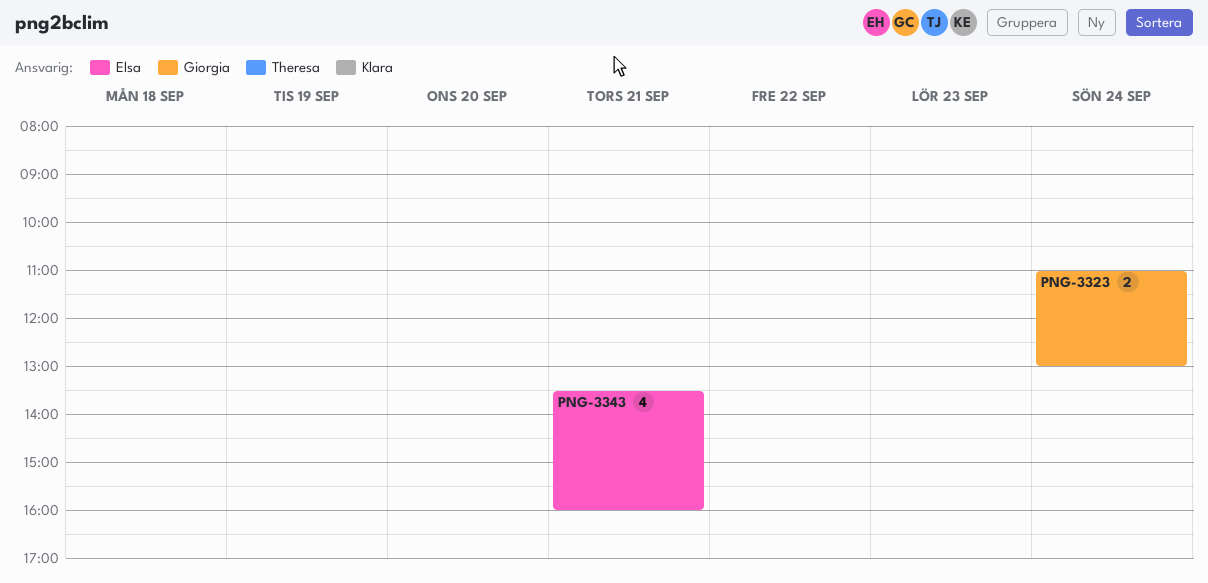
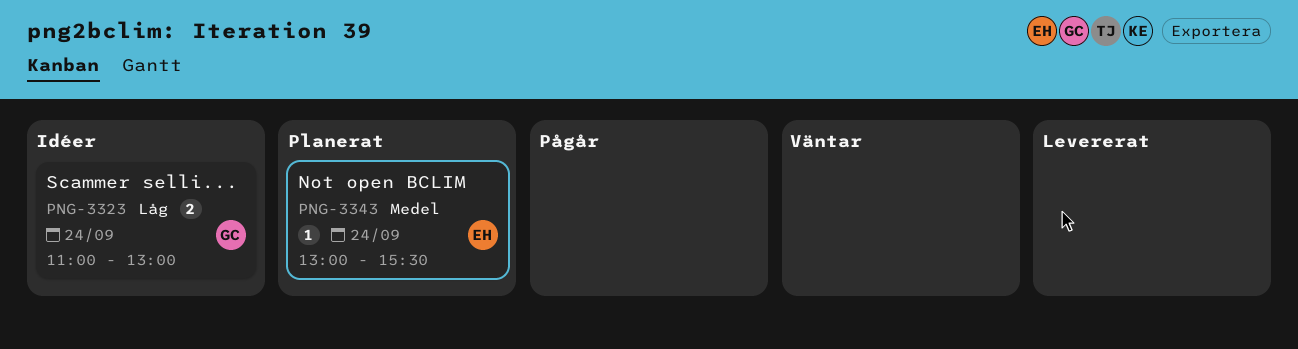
PNG-3343, estimate: 4 -> 1
PNG-3343, day: Sep 21 -> Sep 24
PNG-3343, begins: 13:30 -> 13:00
PNG-3343, ends: 16:00 -> 15:30

